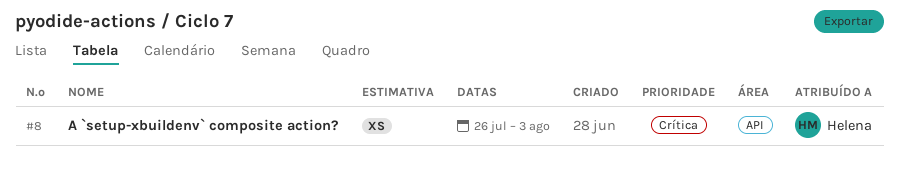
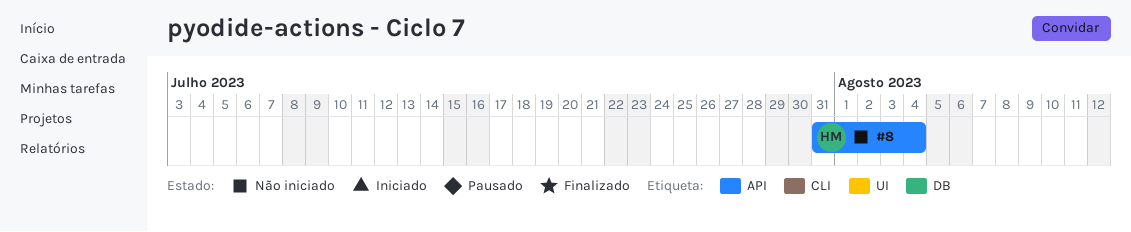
#8, start: Jul 26 -> Jul 31
#8, due: Aug 3 -> Aug 4

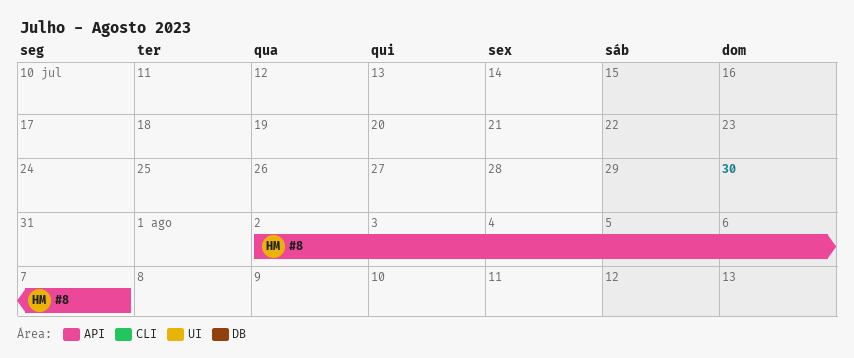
#8, start: Jul 31 -> Aug 2
#8, due: Aug 4 -> Aug 7

